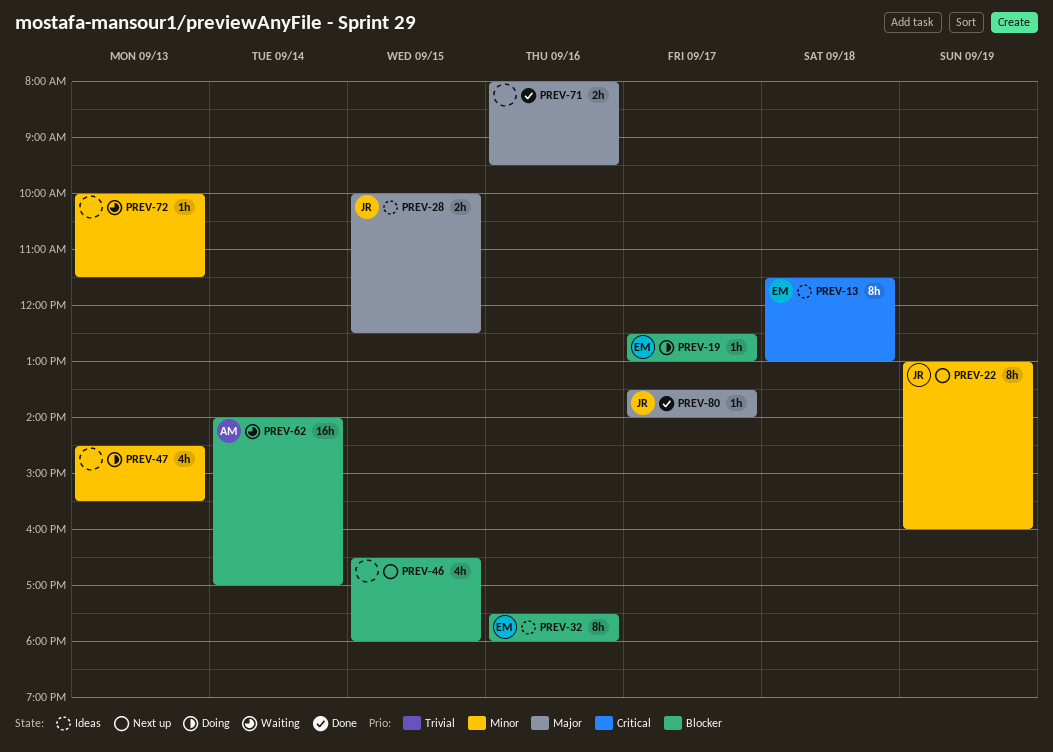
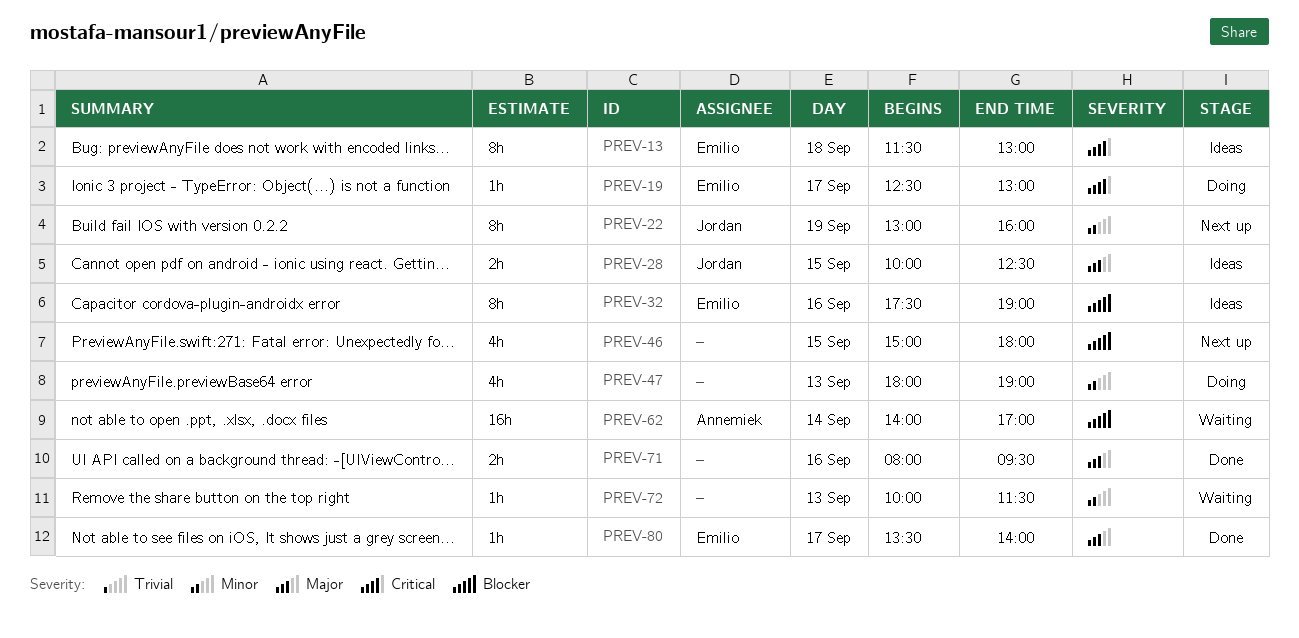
PREV-19, priority: Blocker -> Critical
PREV-32, ends: 18:00 -> 19:00
PREV-46, begins: 16:30 -> 15:00
PREV-47, begins: 14:30 -> 18:00
PREV-47, ends: 15:30 -> 19:00
PREV-80, owner: Jordan -> Emilio

